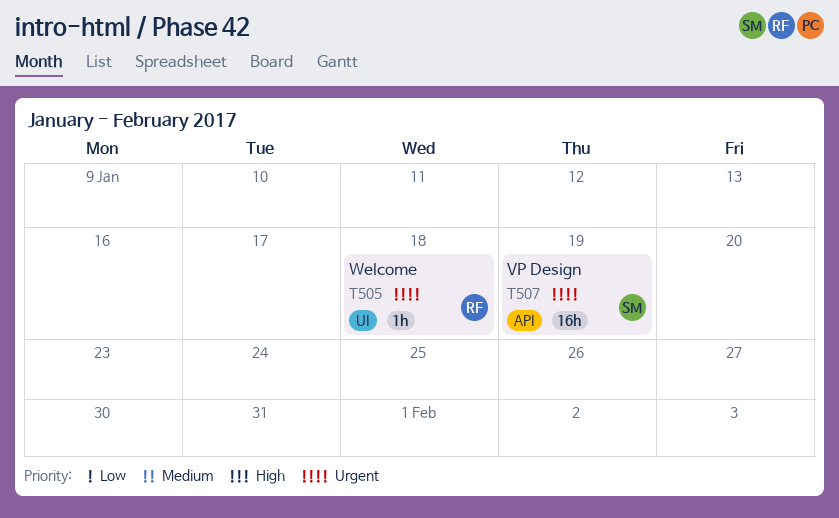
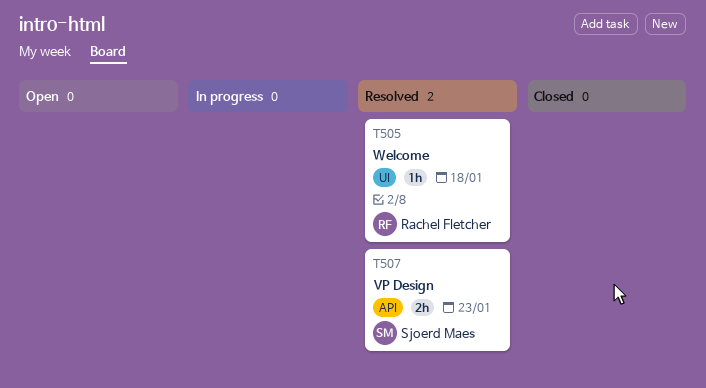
T507, estimate: 16h -> 2h
T507, due: Jan 19 -> Jan 23

